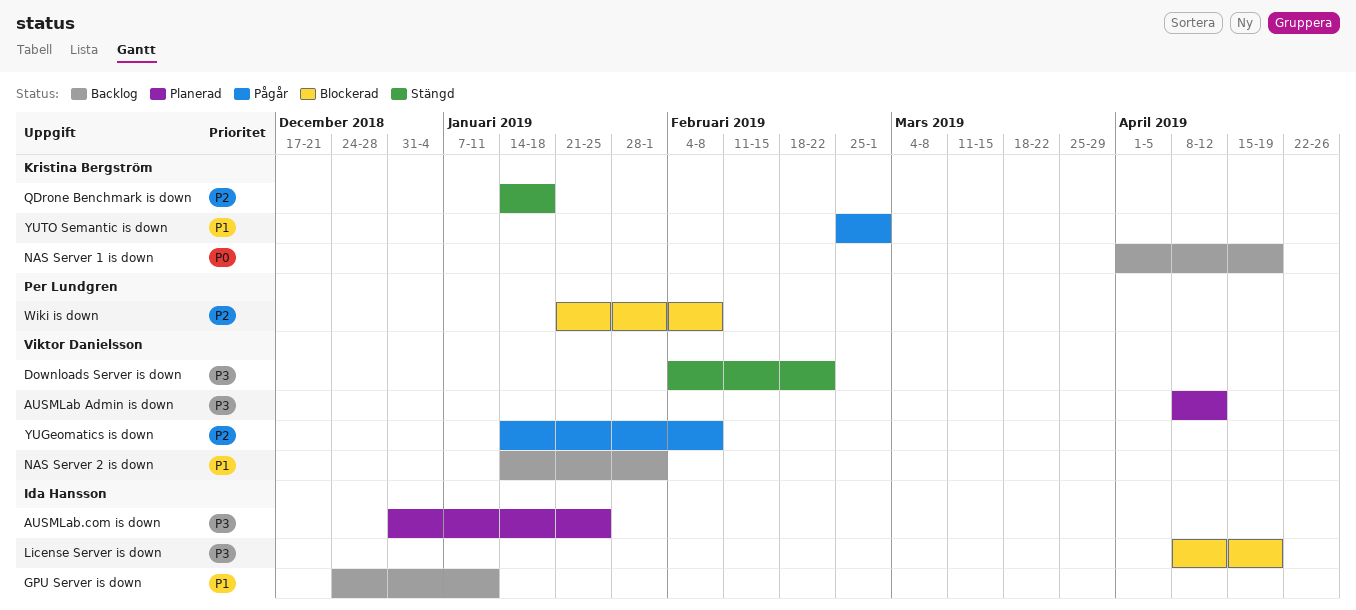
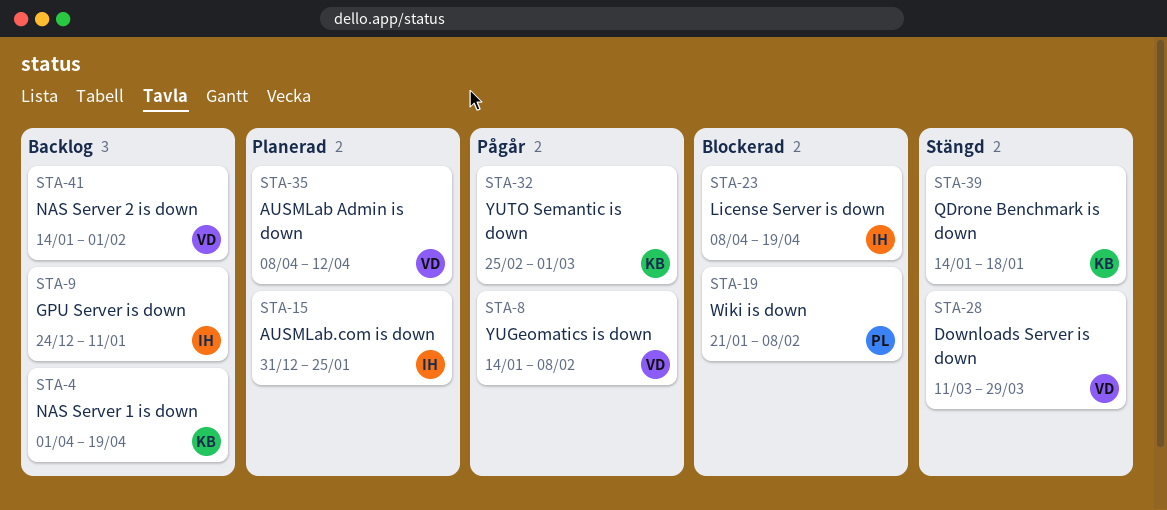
Downloads Server is down, start: Feb 4 -> Mar 11
Downloads Server is down, due: Feb 22 -> Mar 29

